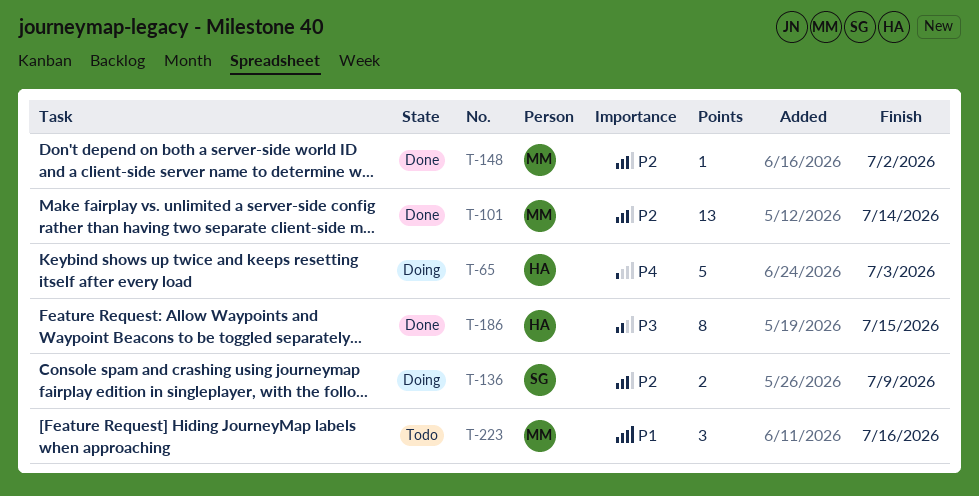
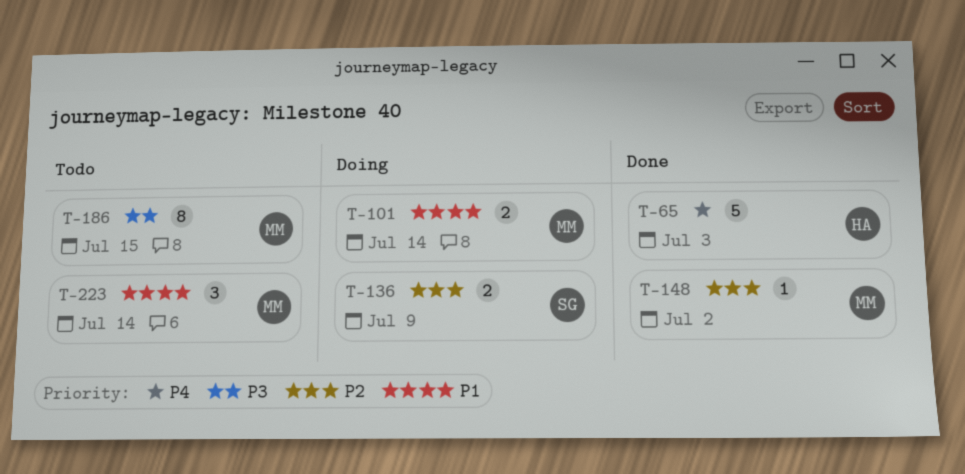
T-65, status: Doing -> Done
T-101, status: Done -> Doing
T-101, priority: P2 -> P1
T-101, estimate: 13 -> 2
T-186, status: Done -> Todo
T-186, owner: HA -> MM
T-223, due: Jul 16 -> Jul 14

